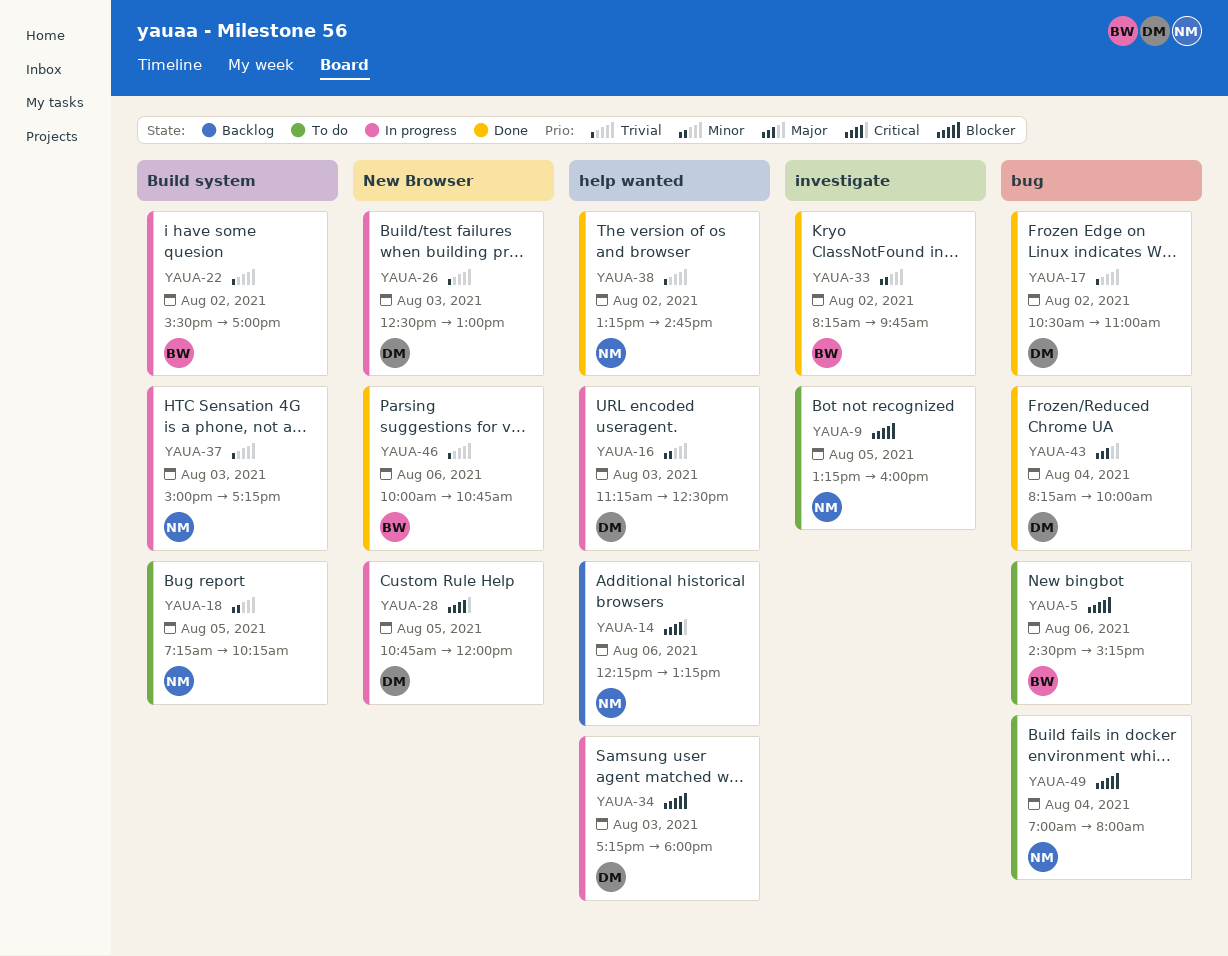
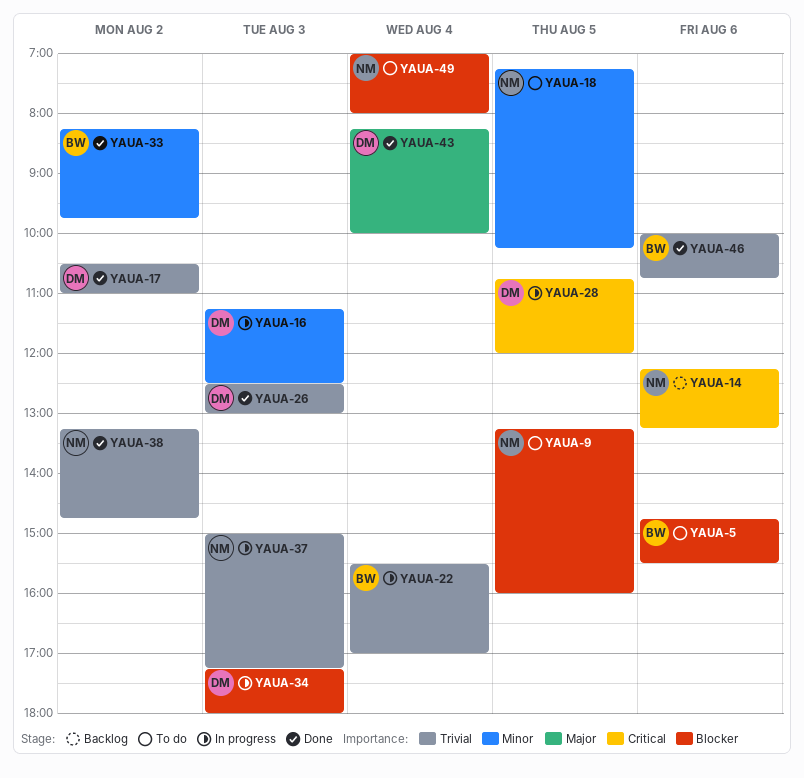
YAUA-5, begins: 14:30 -> 14:45
YAUA-5, ends: 15:15 -> 15:30
YAUA-22, day: Aug 2 -> Aug 4
YAUA-26, status: In progress -> Done

